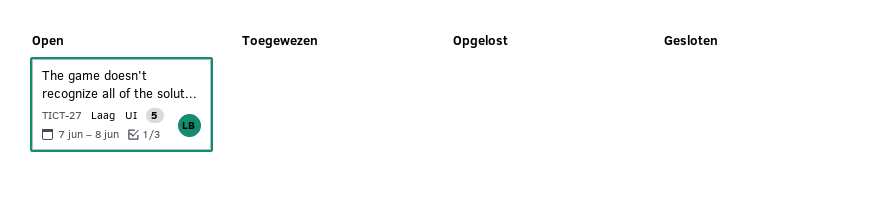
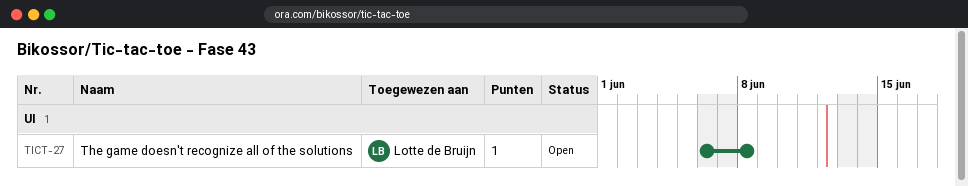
TICT-27, estimate: 5 -> 1
TICT-27, start: Jun 7 -> Jun 6

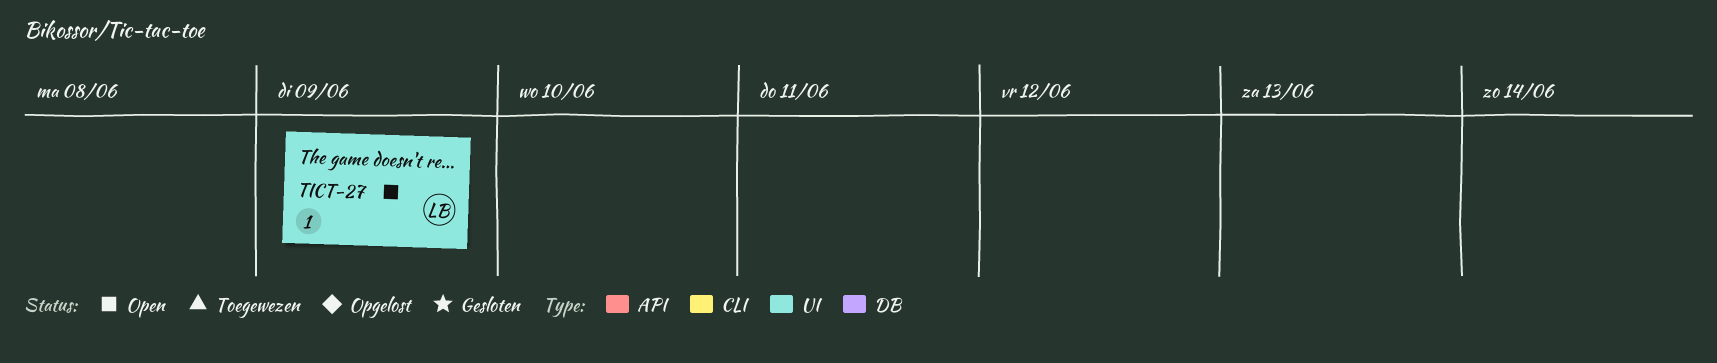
TICT-27, due: Jun 8 -> Jun 9

